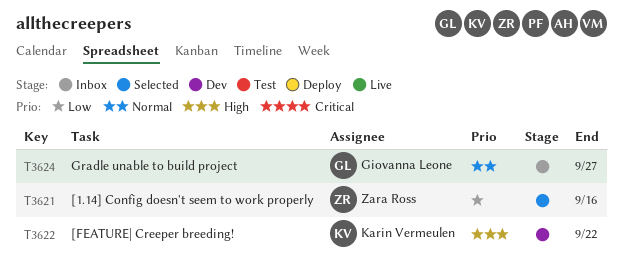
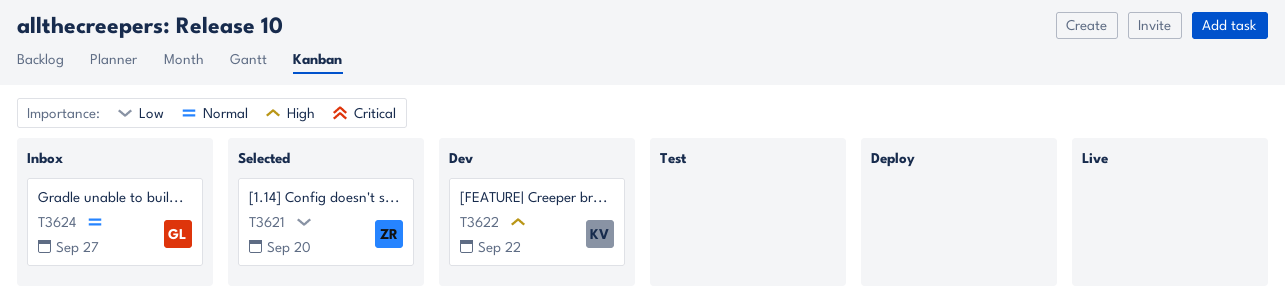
T3621, due: Sep 16 -> Sep 20

